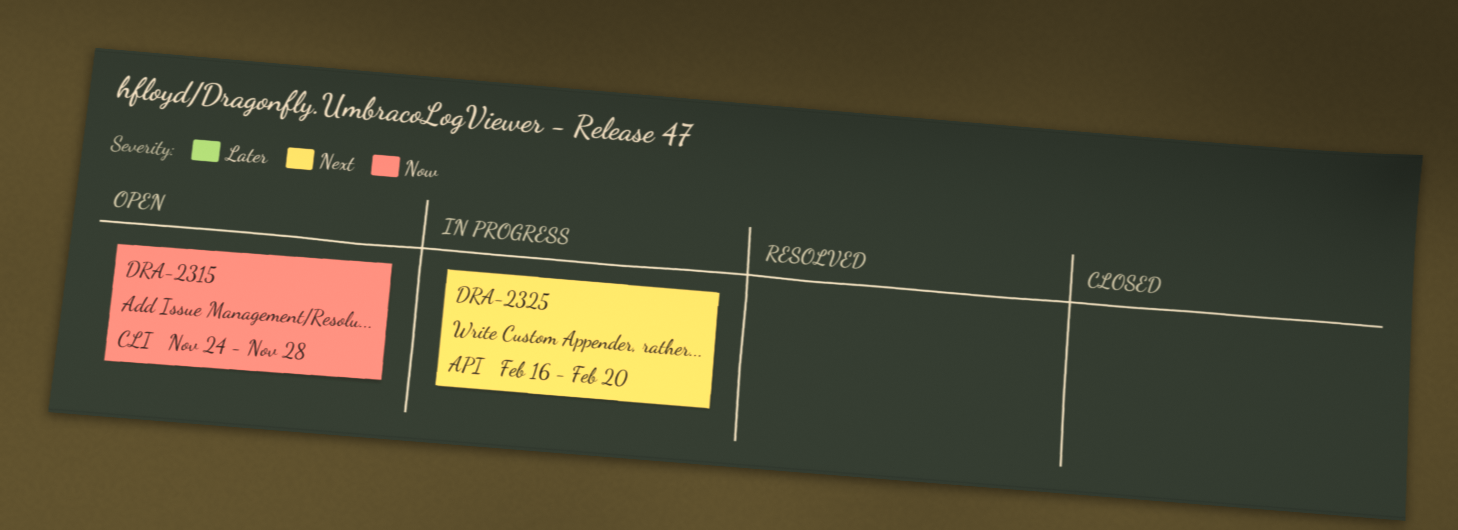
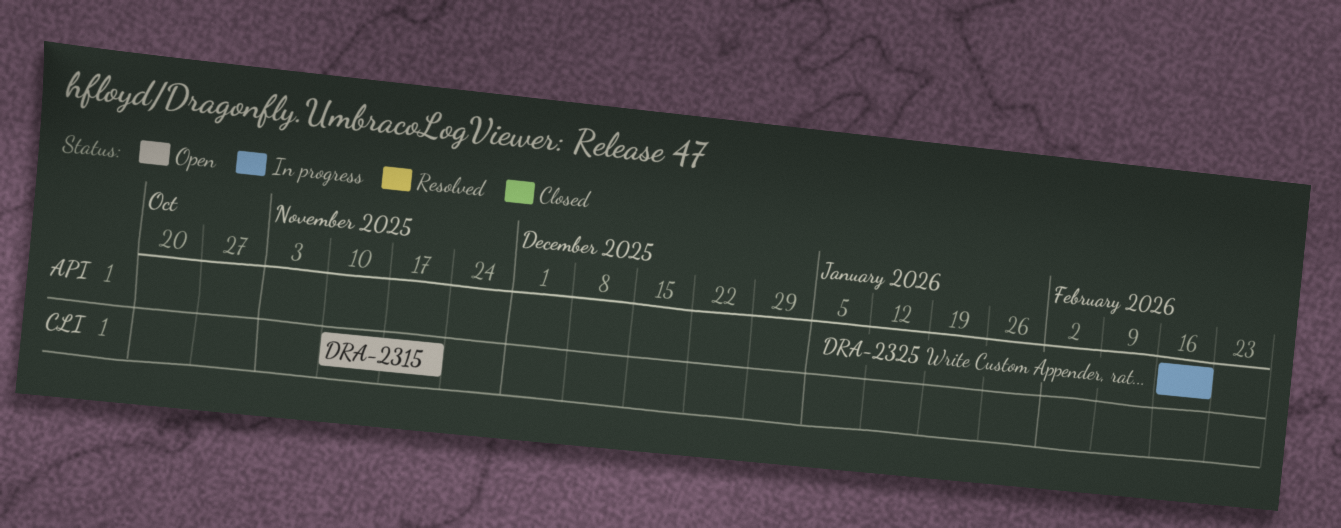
DRA-2315, start: Nov 24 -> Nov 10
DRA-2315, due: Nov 28 -> Nov 21

